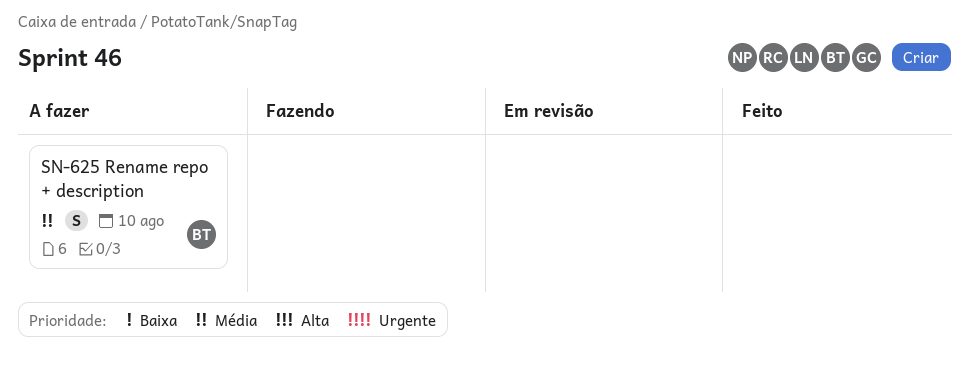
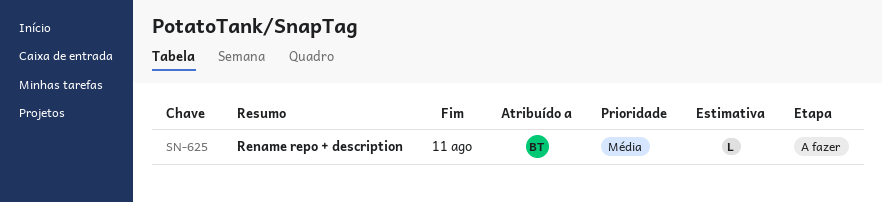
SN-625, estimate: S -> L
SN-625, due: Aug 10 -> Aug 11

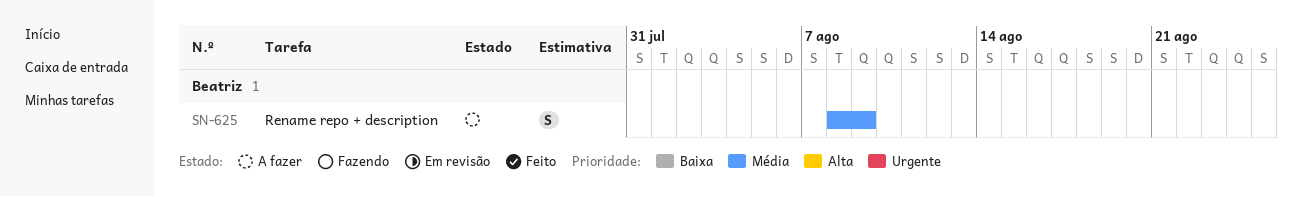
SN-625, estimate: L -> S
SN-625, due: Aug 11 -> Aug 9

